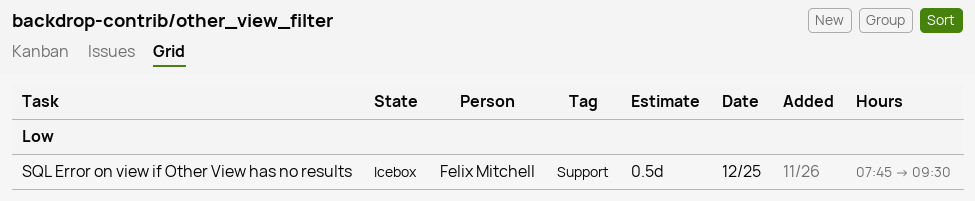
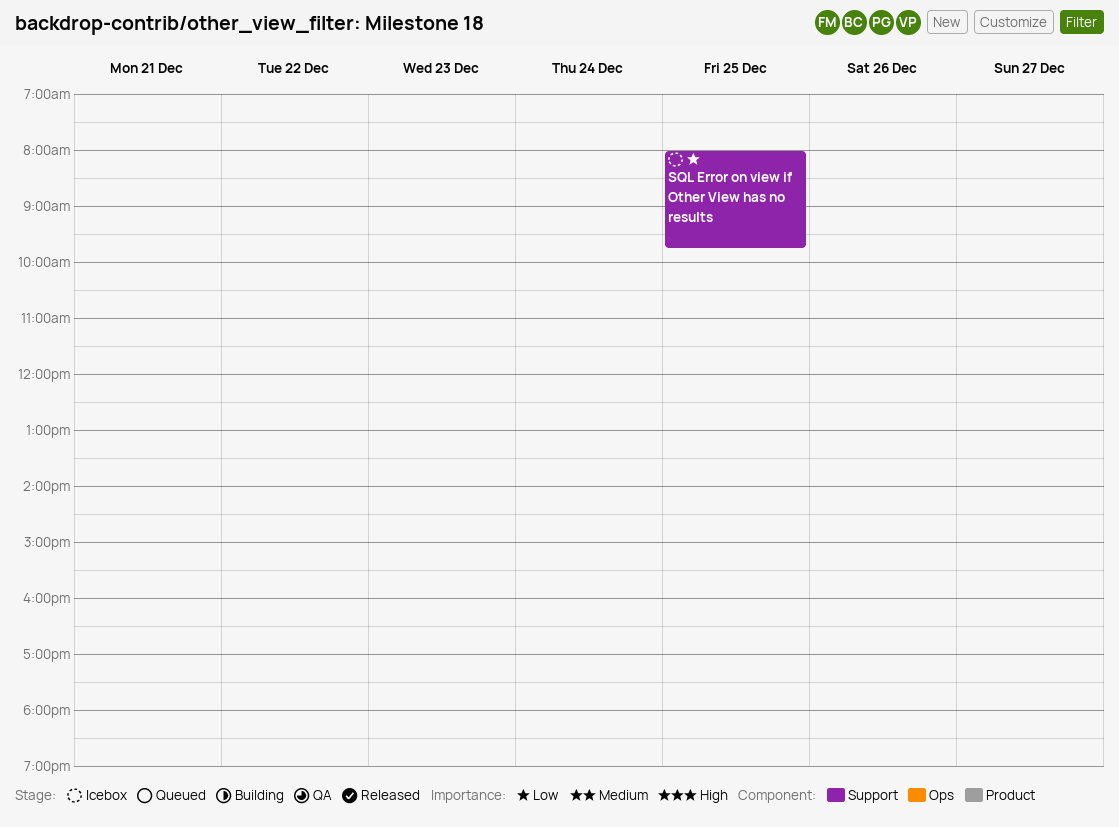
SQL Error on view if Other View has no results, begins: 07:45 -> 08:00
SQL Error on view if Other View has no results, ends: 09:30 -> 09:45

